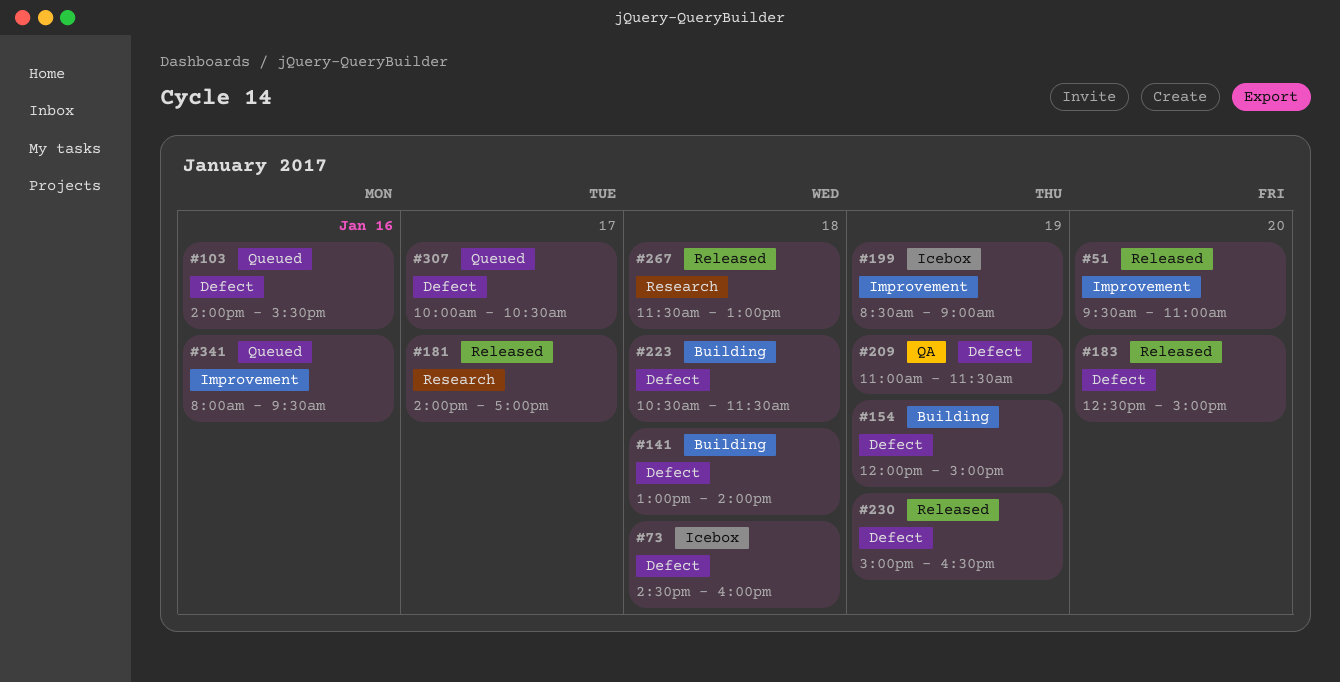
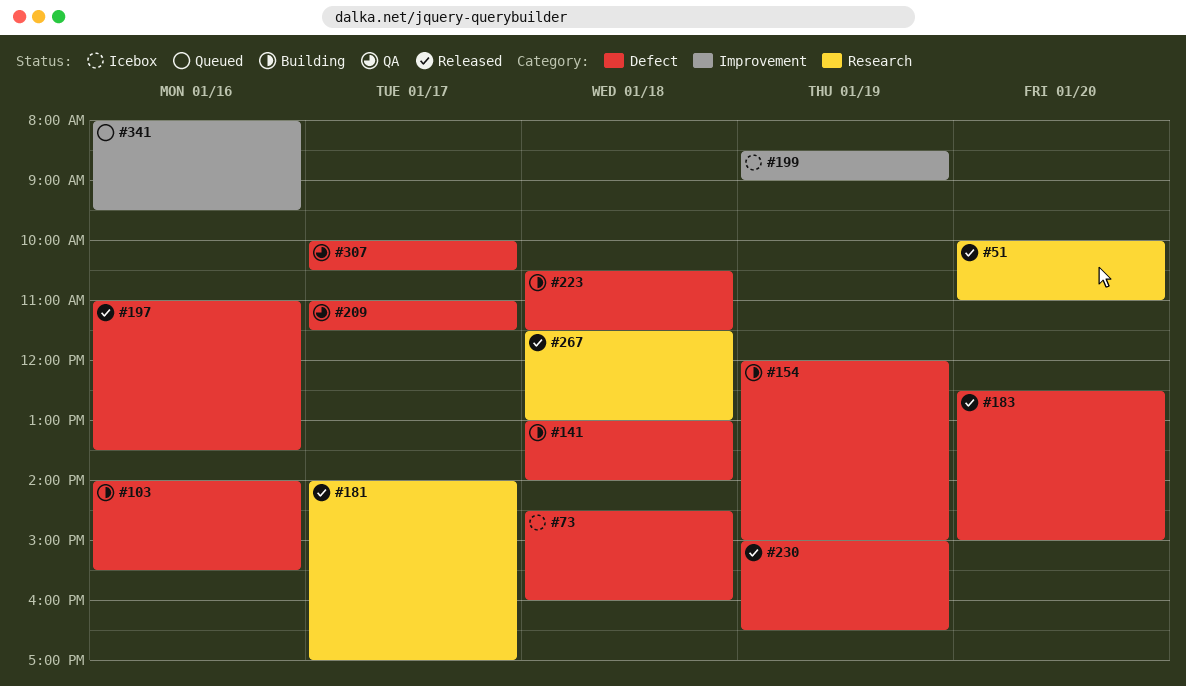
#51, label: Improvement -> Research
#51, begins: 09:30 -> 10:00
#103, status: Queued -> Building
#197: none -> present
#209, day: Jan 19 -> Jan 17
#307, status: Queued -> QA

